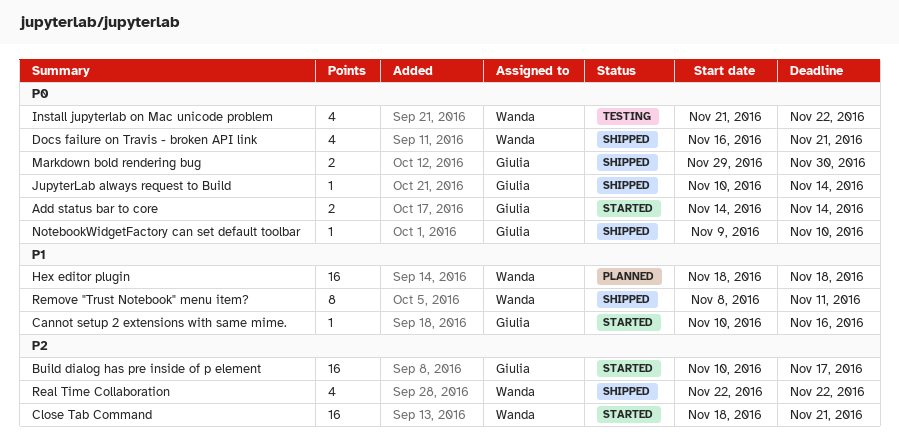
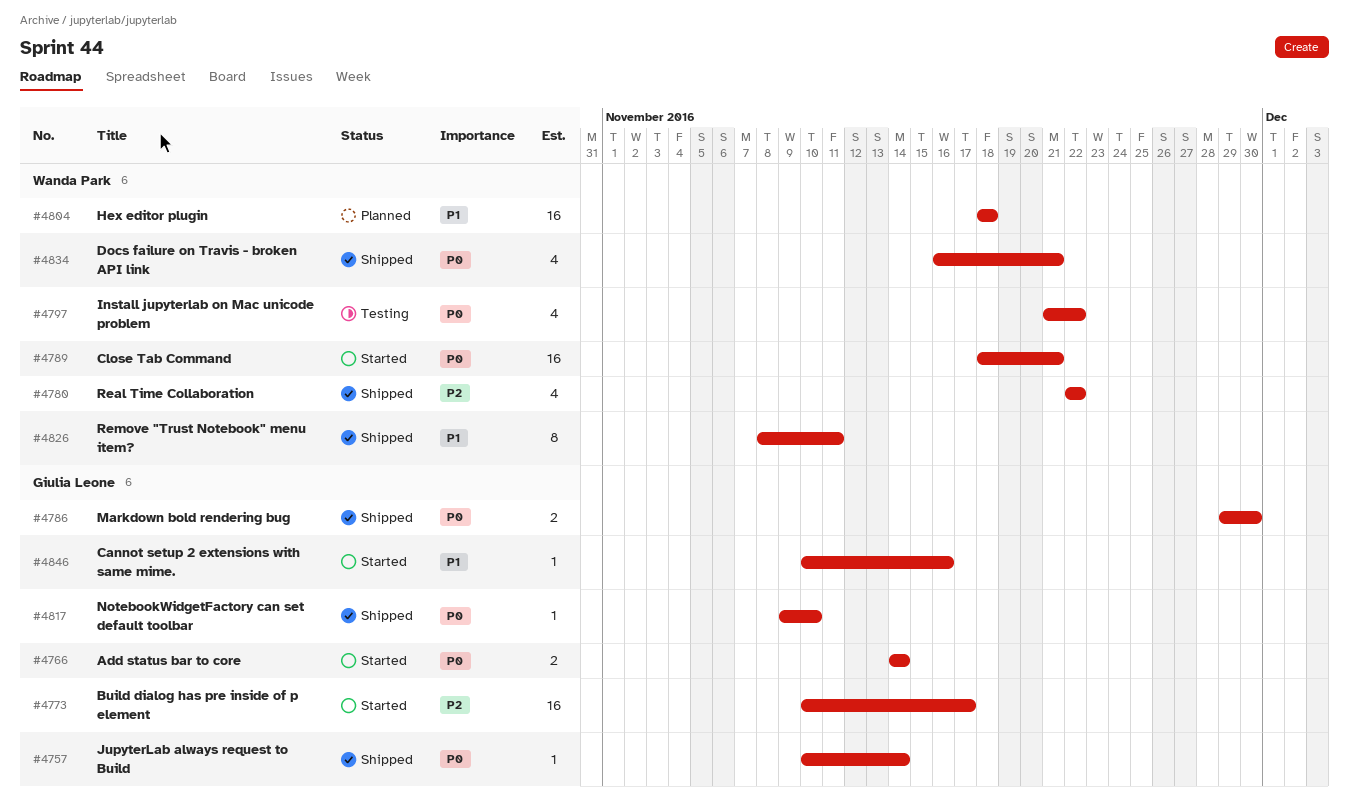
Close Tab Command, priority: P2 -> P0

